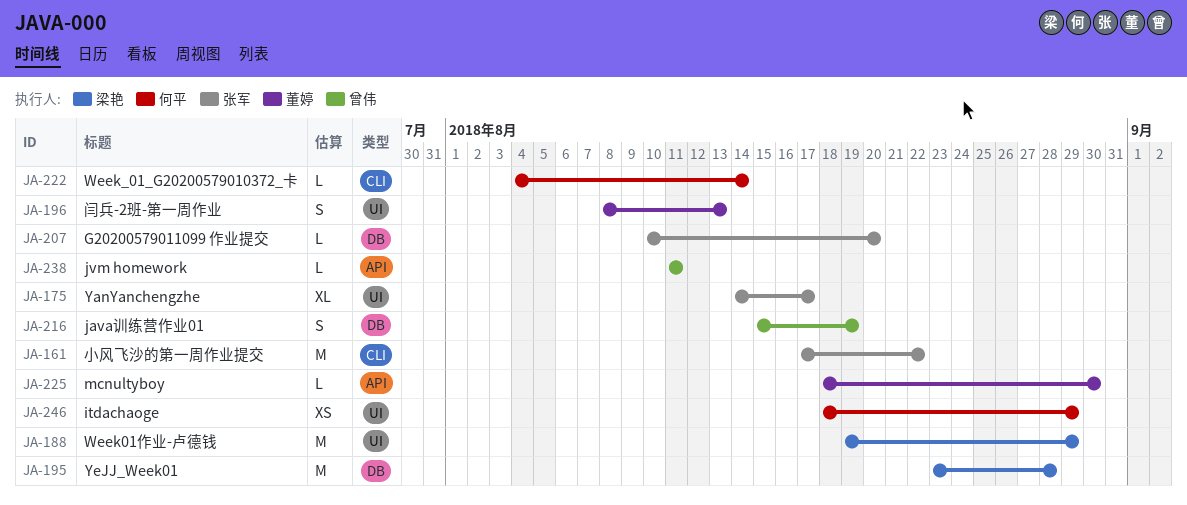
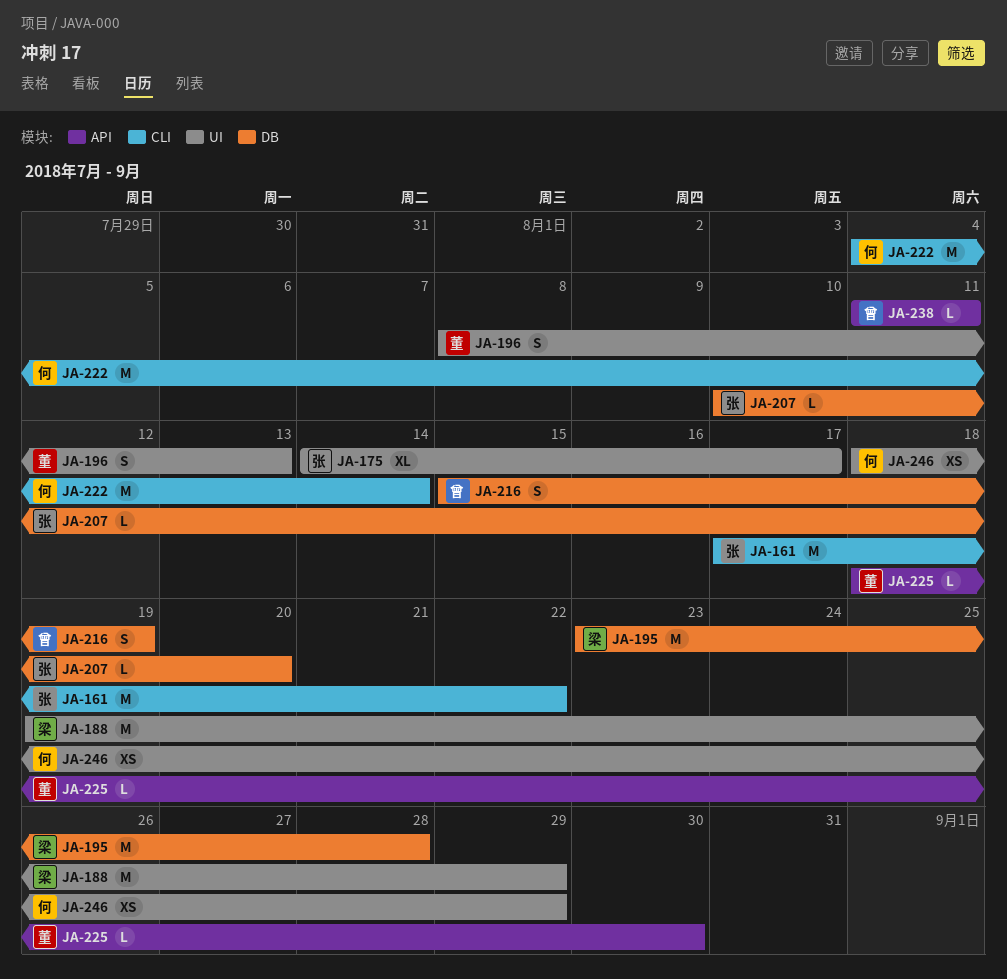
JA-222, estimate: L -> M

